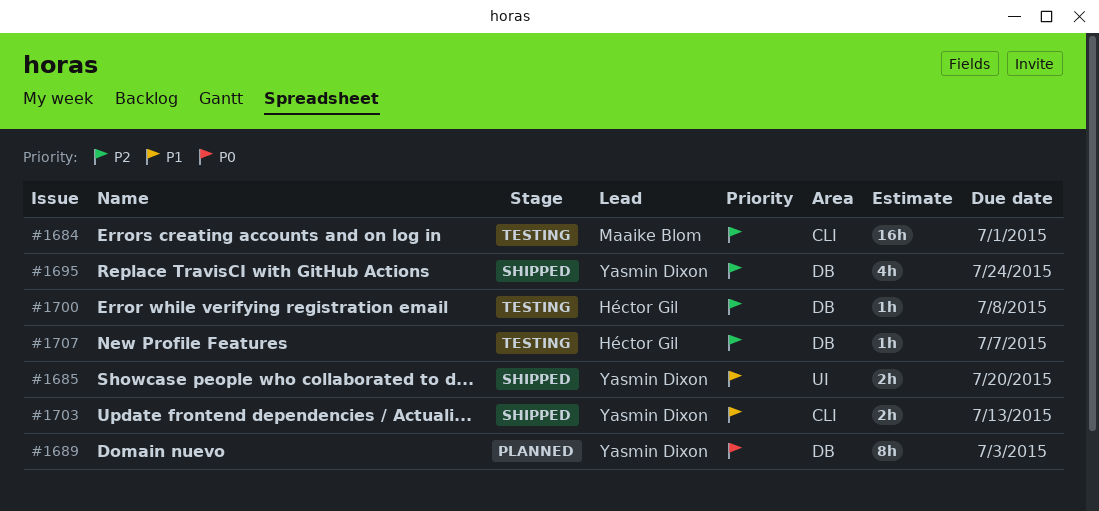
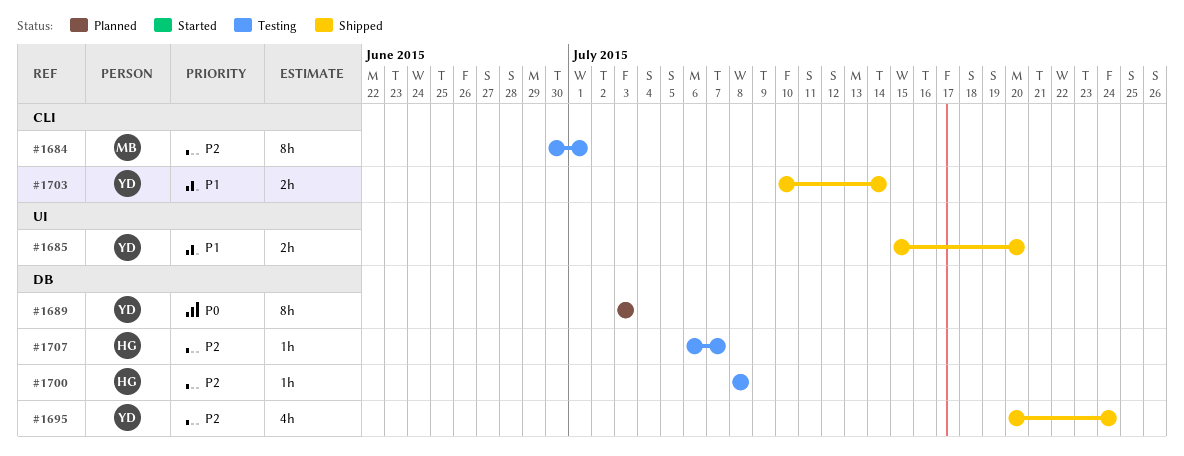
#1684, estimate: 16h -> 8h
#1703, due: Jul 13 -> Jul 14

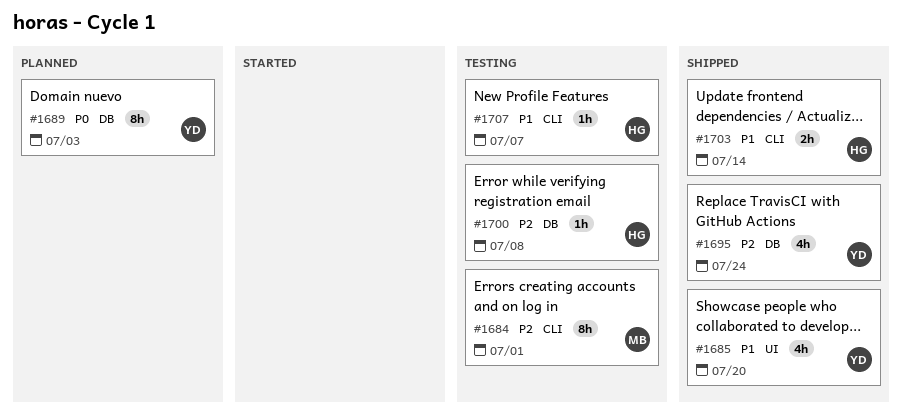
#1685, estimate: 2h -> 4h
#1703, owner: YD -> HG
#1707, priority: P2 -> P1
#1707, label: DB -> CLI

